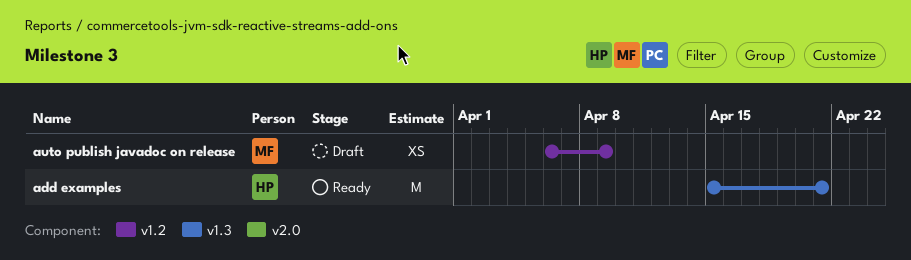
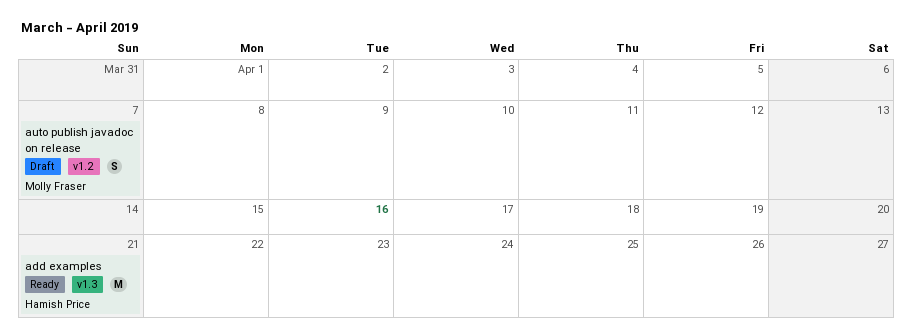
auto publish javadoc on release, estimate: XS -> S
auto publish javadoc on release, due: Apr 9 -> Apr 7

